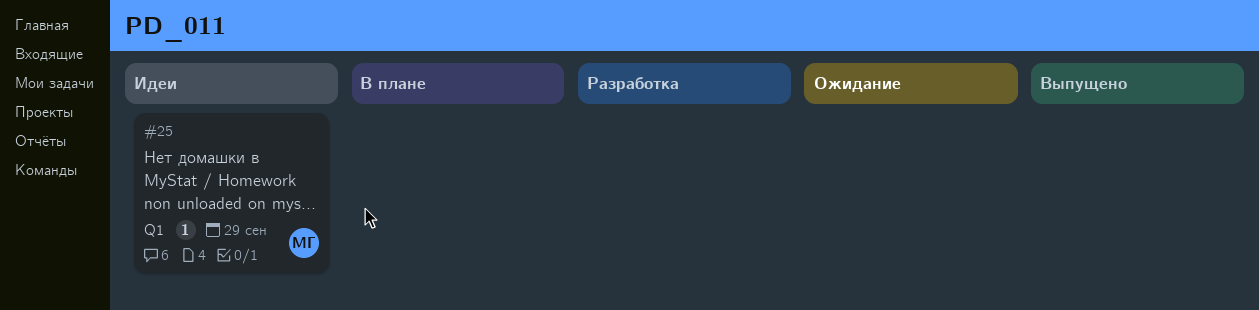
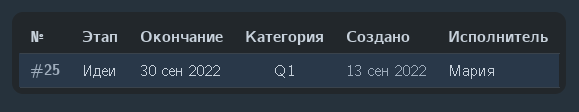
#25, due: Sep 29 -> Sep 30

